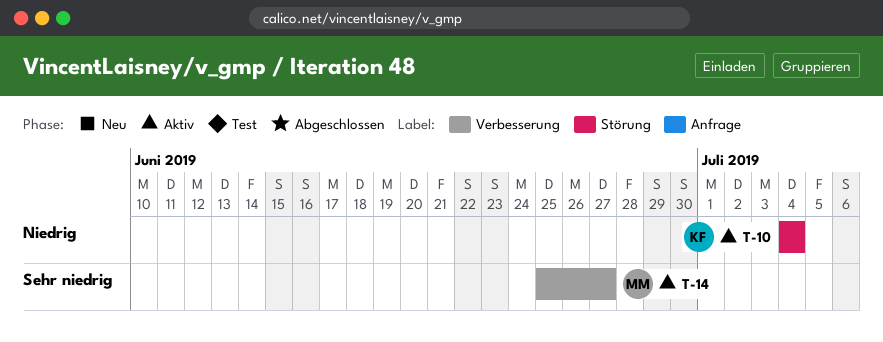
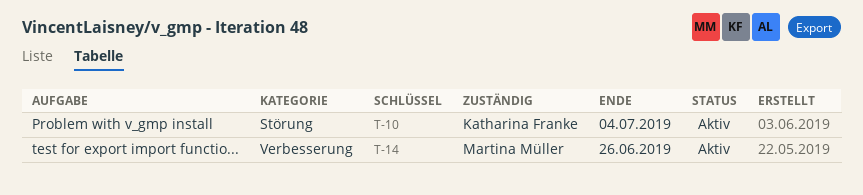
T-14, due: Jun 27 -> Jun 26

